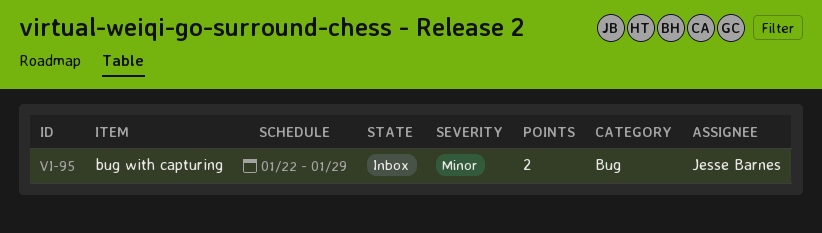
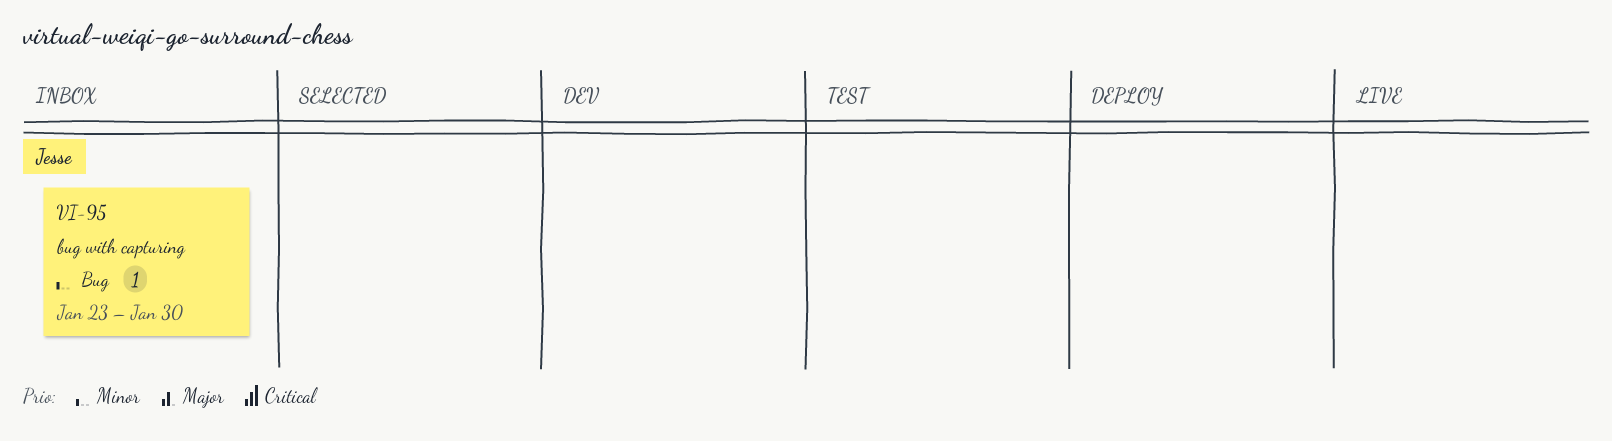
VI-95, estimate: 2 -> 1
VI-95, start: Jan 22 -> Jan 23
VI-95, due: Jan 29 -> Jan 30

